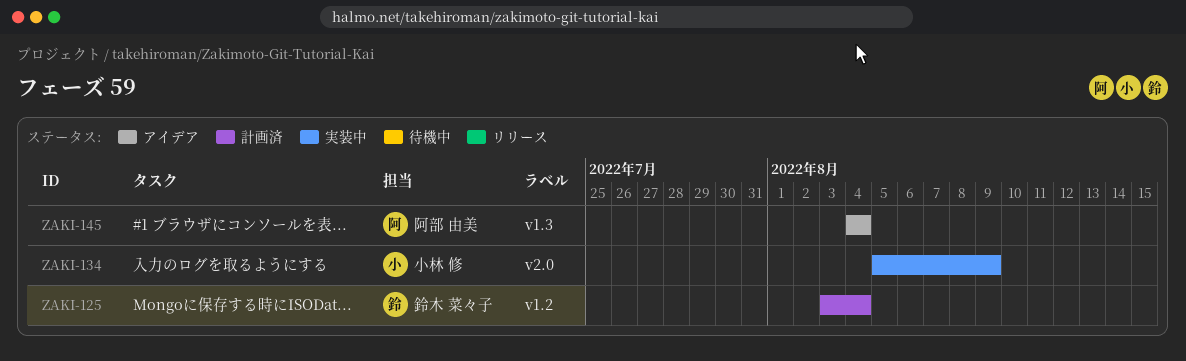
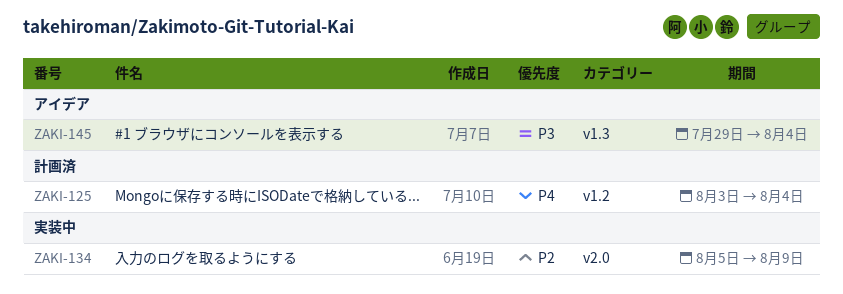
ZAKI-145, start: Aug 4 -> Jul 29

